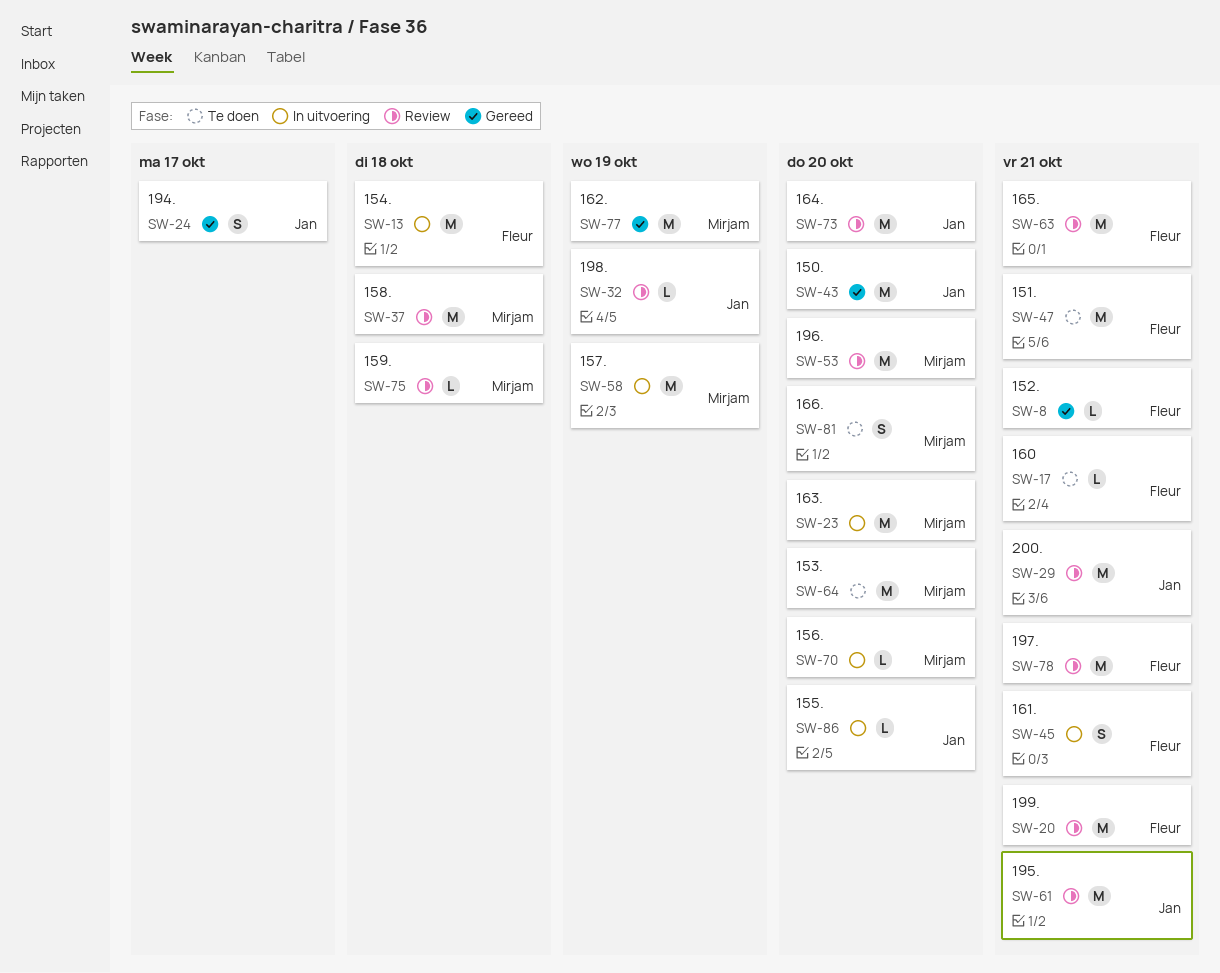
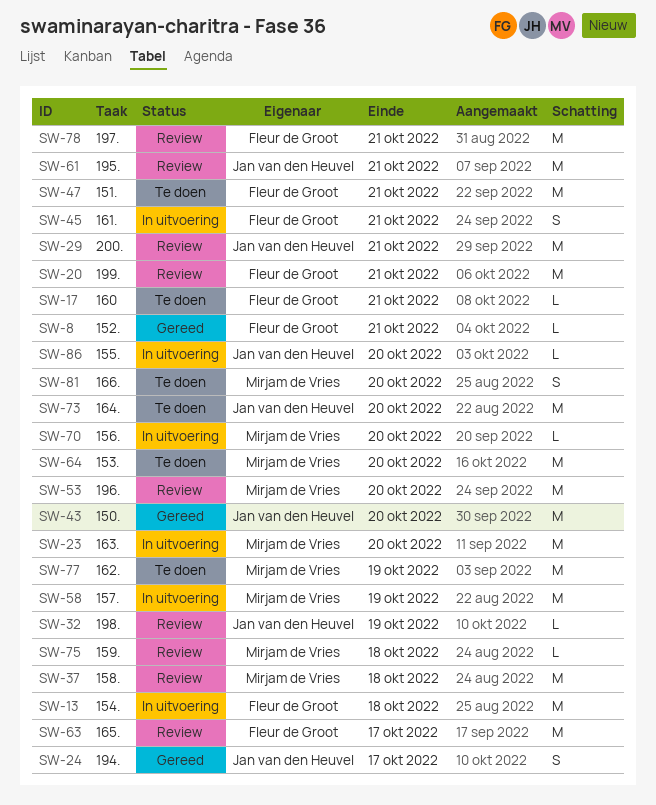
SW-63, due: Oct 21 -> Oct 17
SW-73, status: Review -> Te doen
SW-77, status: Gereed -> Te doen

